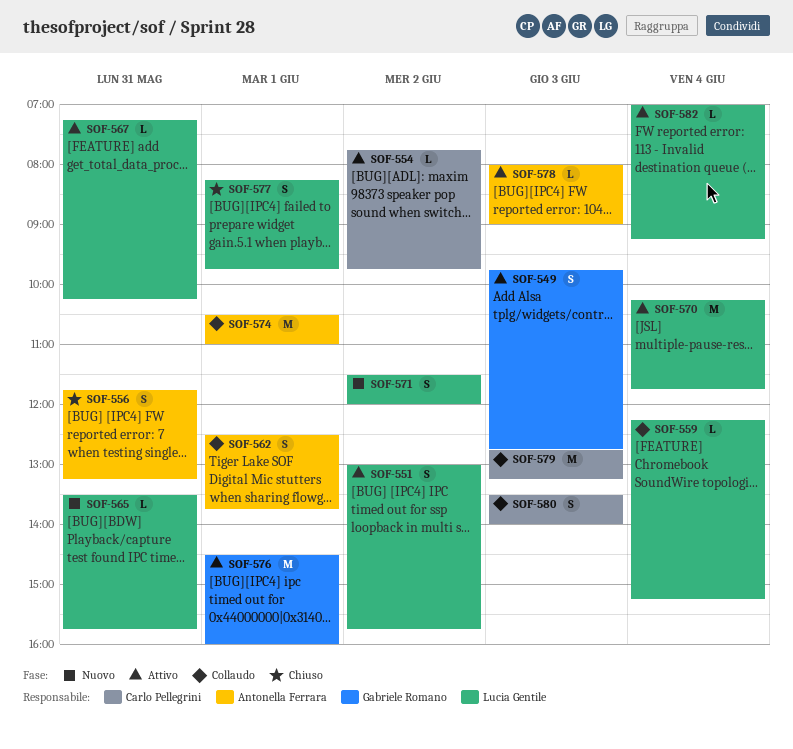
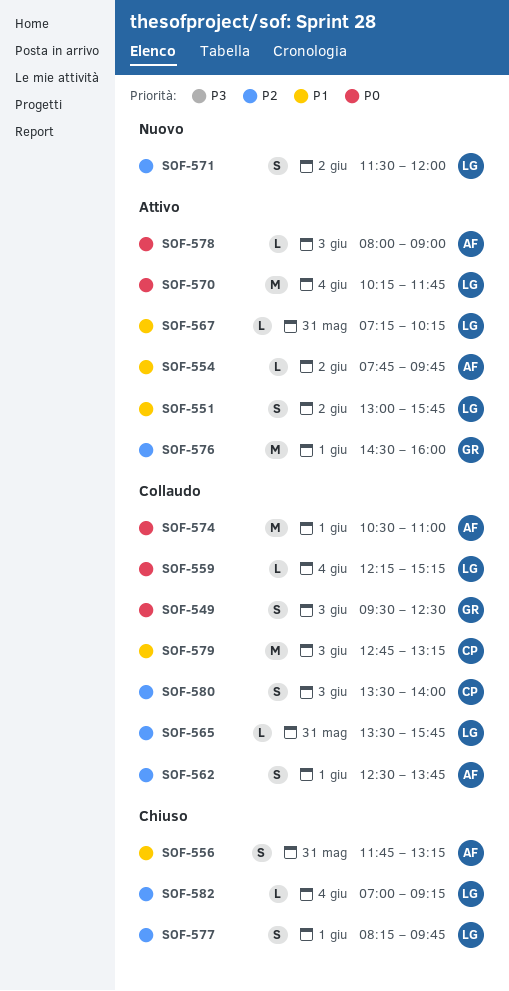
SOF-549, status: Attivo -> Collaudo
SOF-549, begins: 09:45 -> 09:30
SOF-549, ends: 12:45 -> 12:30
SOF-554, owner: Carlo Pellegrini -> Antonella Ferrara
SOF-565, status: Nuovo -> Collaudo
SOF-582, status: Attivo -> Chiuso

